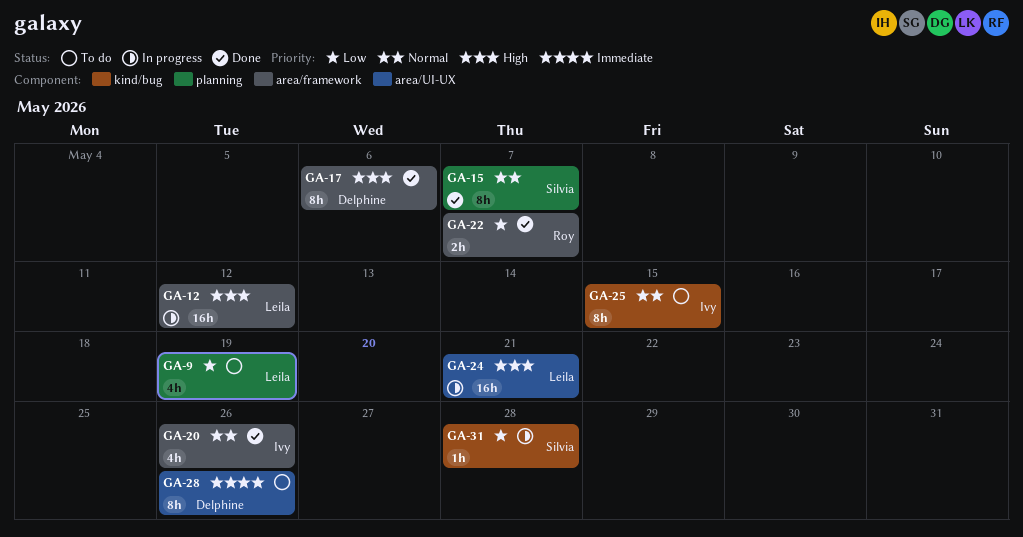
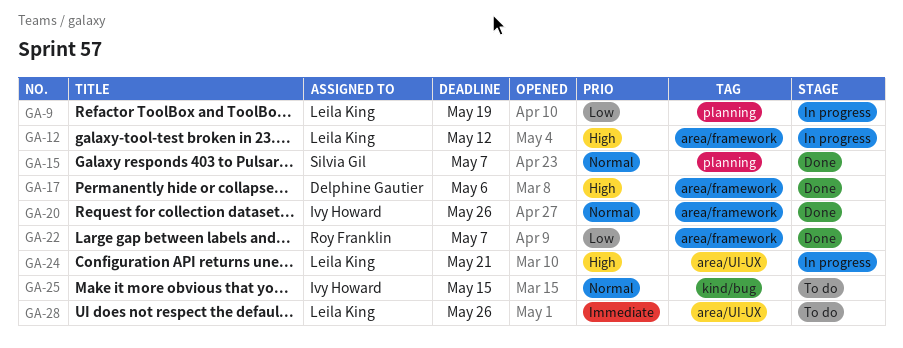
GA-9, status: To do -> In progress
GA-28, owner: Delphine Gautier -> Leila King
GA-31: present -> none

